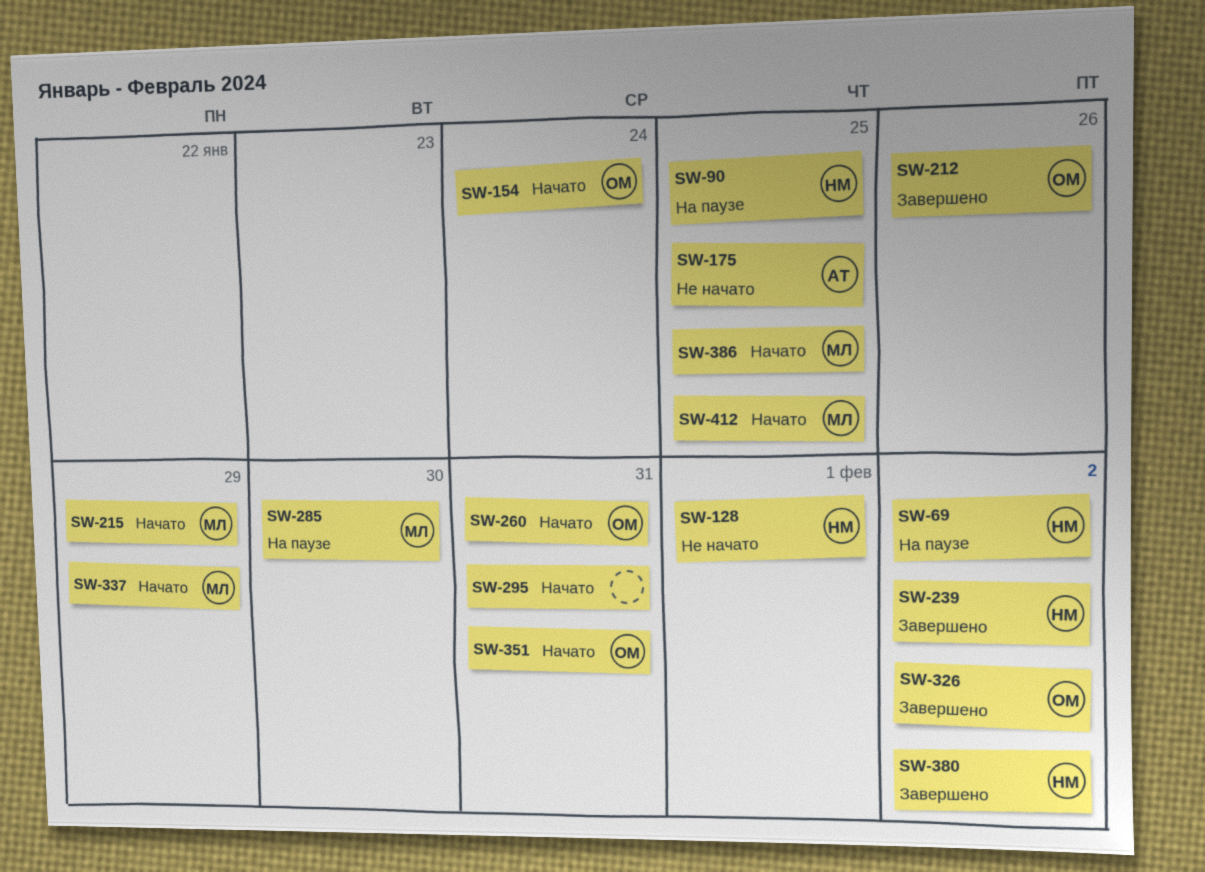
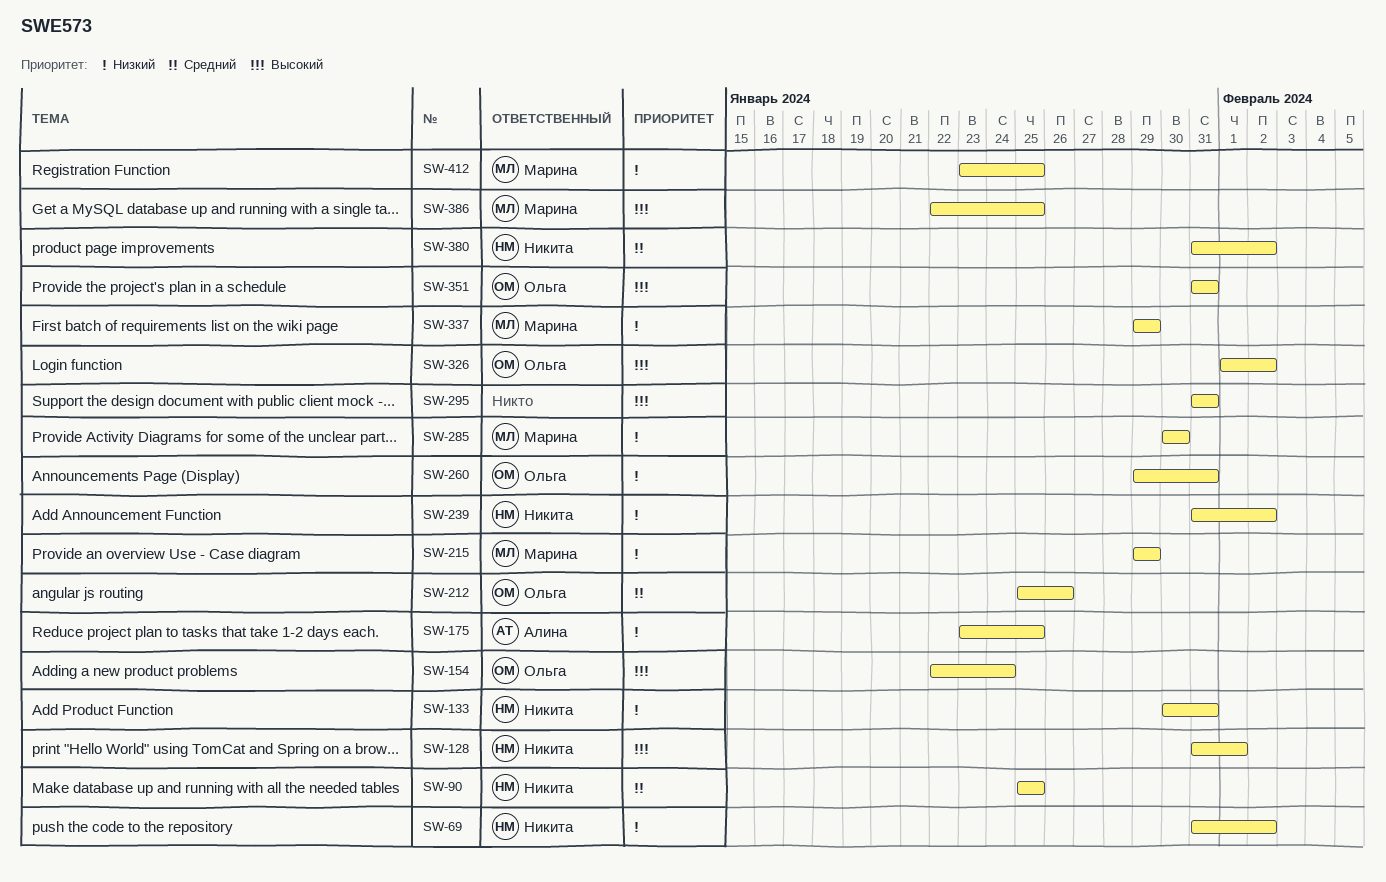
SW-133: none -> present

